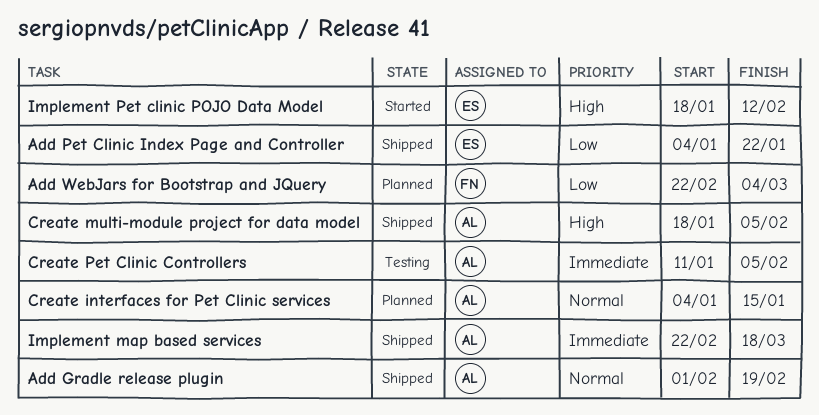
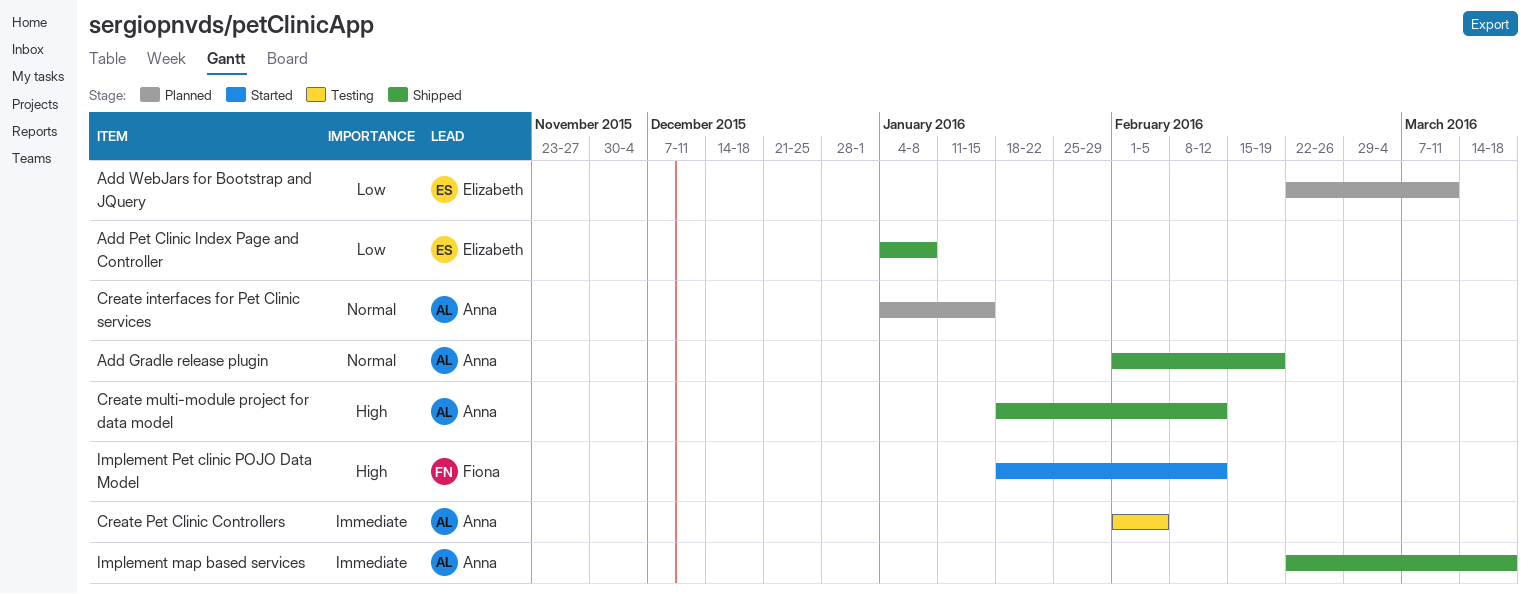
Add Pet Clinic Index Page and Controller, due: Jan 22 -> Jan 8
Add WebJars for Bootstrap and JQuery, owner: Fiona -> Elizabeth
Add WebJars for Bootstrap and JQuery, due: Mar 4 -> Mar 11
Create multi-module project for data model, due: Feb 5 -> Feb 12
Create Pet Clinic Controllers, start: Jan 11 -> Feb 1
Implement Pet clinic POJO Data Model, owner: Elizabeth -> Fiona

